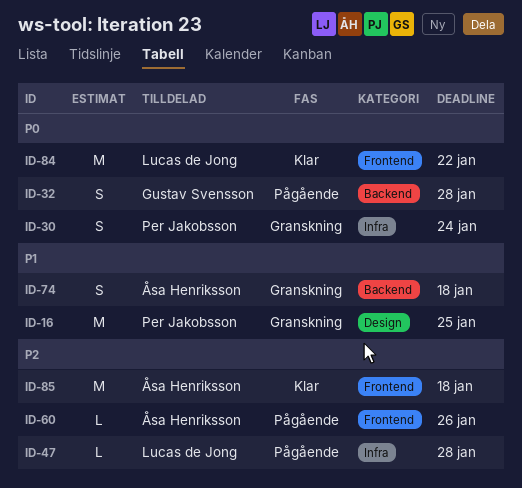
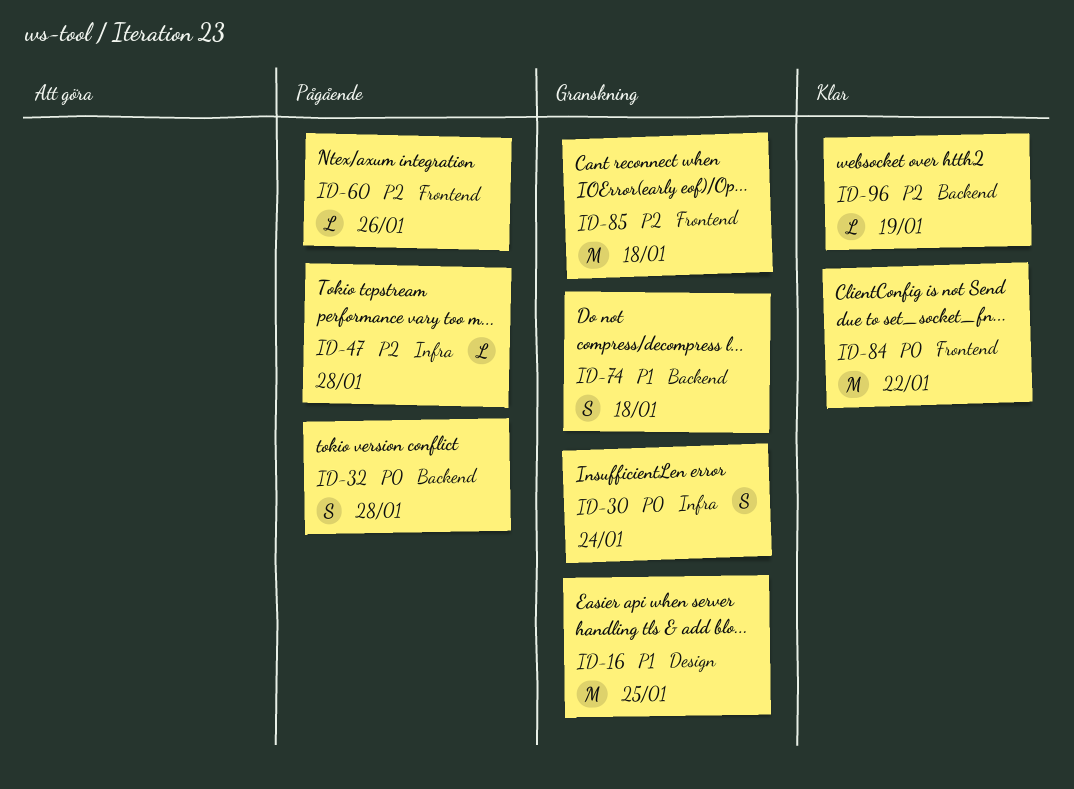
ID-85, status: Klar -> Granskning
ID-96: none -> present

